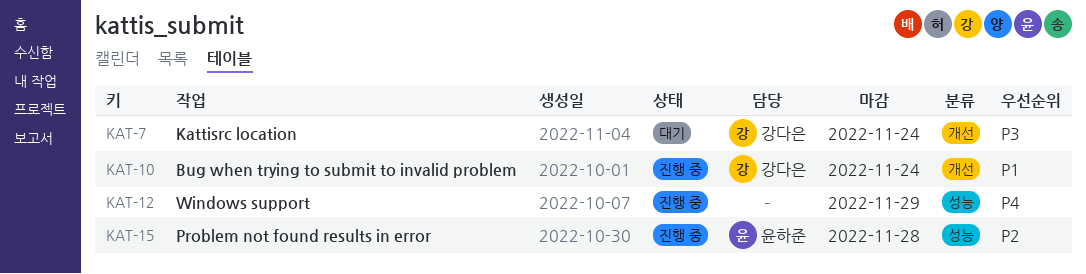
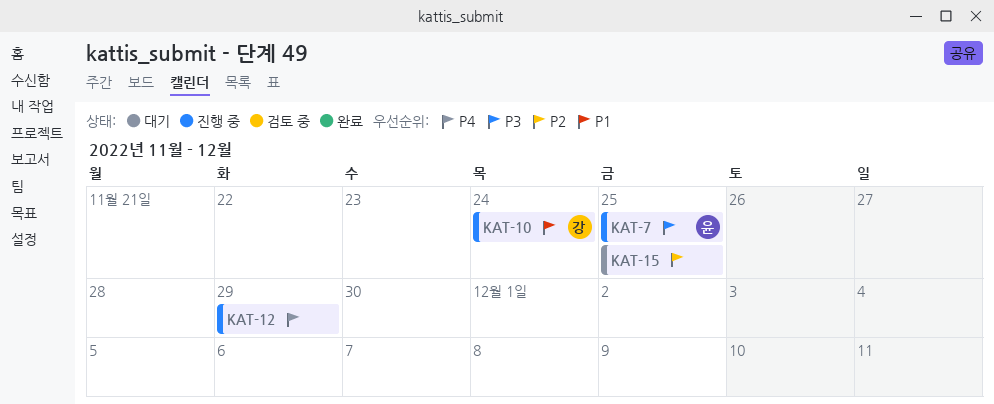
KAT-7, status: 대기 -> 진행 중
KAT-7, owner: 강다은 -> 윤하준
KAT-7, due: Nov 24 -> Nov 25
KAT-15, status: 진행 중 -> 대기
KAT-15, owner: 윤하준 -> none
KAT-15, due: Nov 28 -> Nov 25

